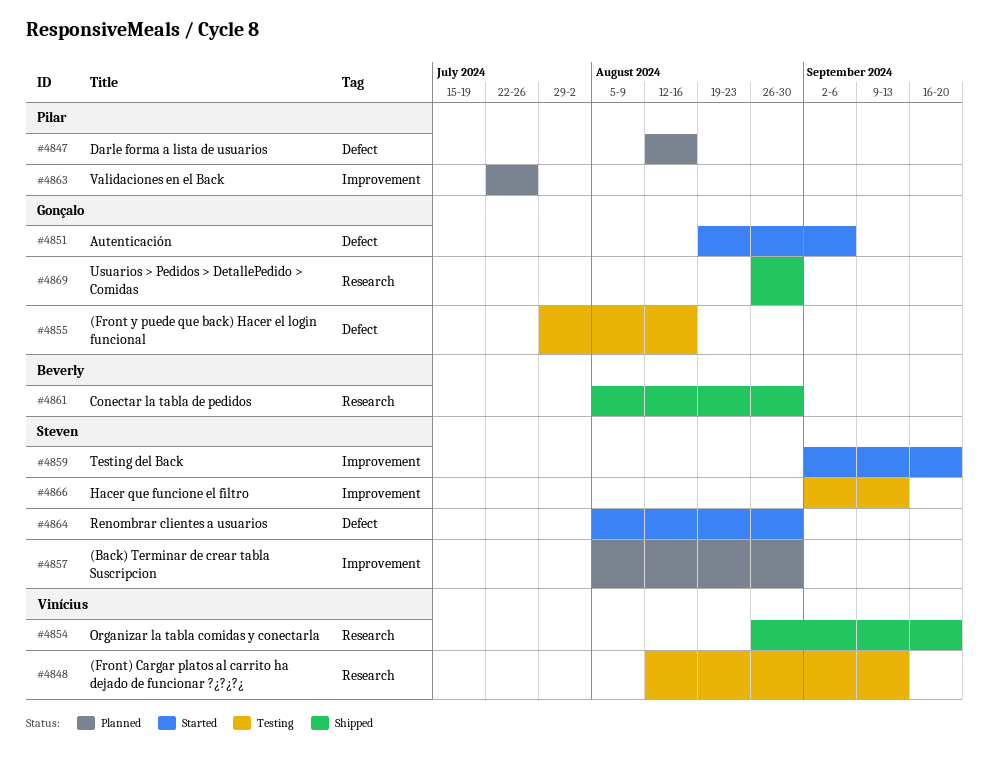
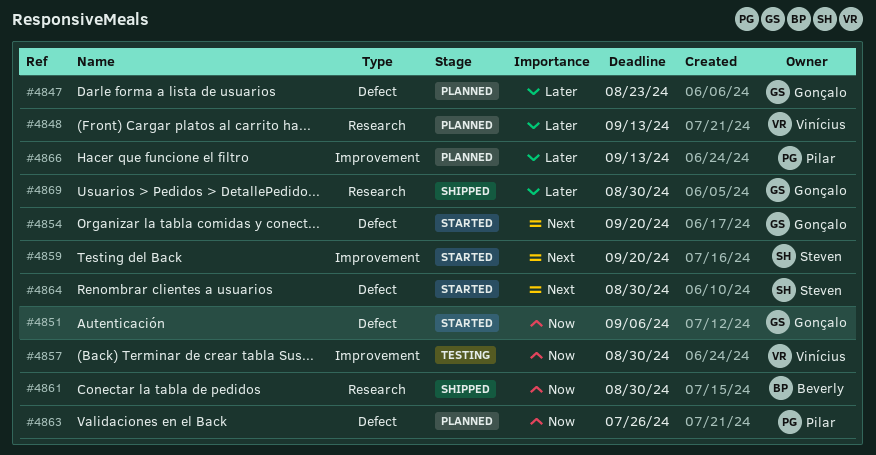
#4847, owner: Pilar -> Gonçalo
#4847, due: Aug 16 -> Aug 23
#4848, status: Testing -> Planned
#4854, status: Shipped -> Started
#4854, owner: Vinícius -> Gonçalo
#4854, label: Research -> Defect
#4855: present -> none
#4857, status: Planned -> Testing
#4857, owner: Steven -> Vinícius
#4863, label: Improvement -> Defect
#4866, status: Testing -> Planned
#4866, owner: Steven -> Pilar

